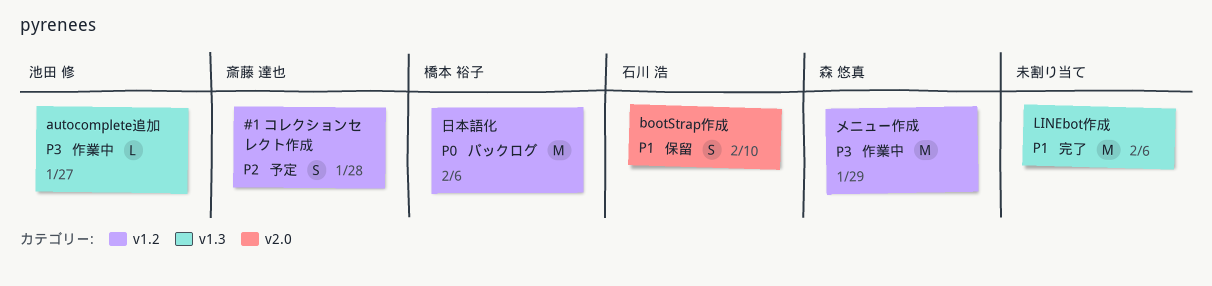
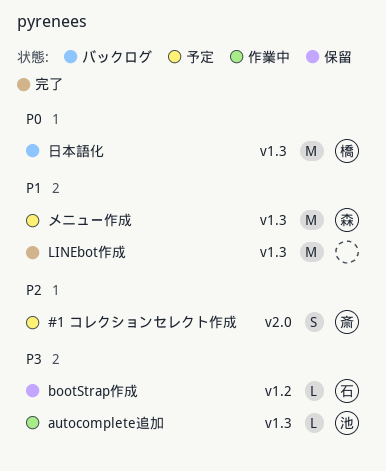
#1 コレクションセレクト作成, label: v1.2 -> v2.0
bootStrap作成, priority: P1 -> P3
bootStrap作成, label: v2.0 -> v1.2
bootStrap作成, estimate: S -> L
メニュー作成, status: 作業中 -> 予定
メニュー作成, priority: P3 -> P1
メニュー作成, label: v1.2 -> v1.3
日本語化, label: v1.2 -> v1.3

